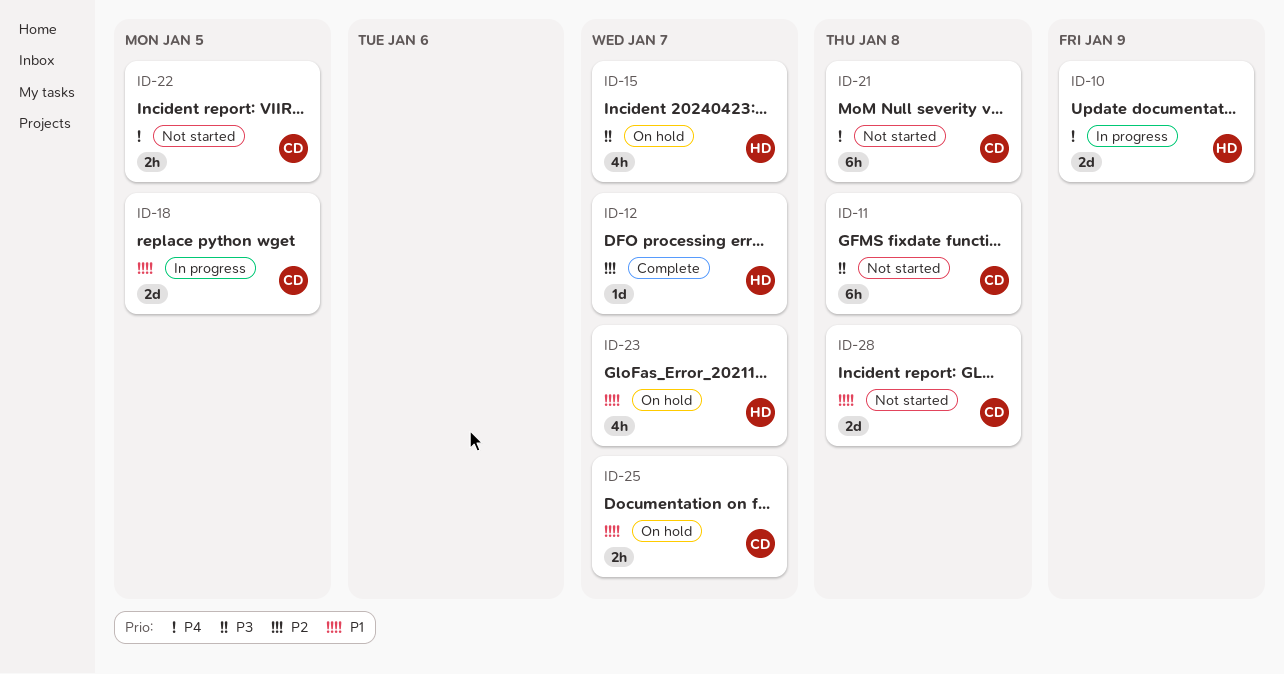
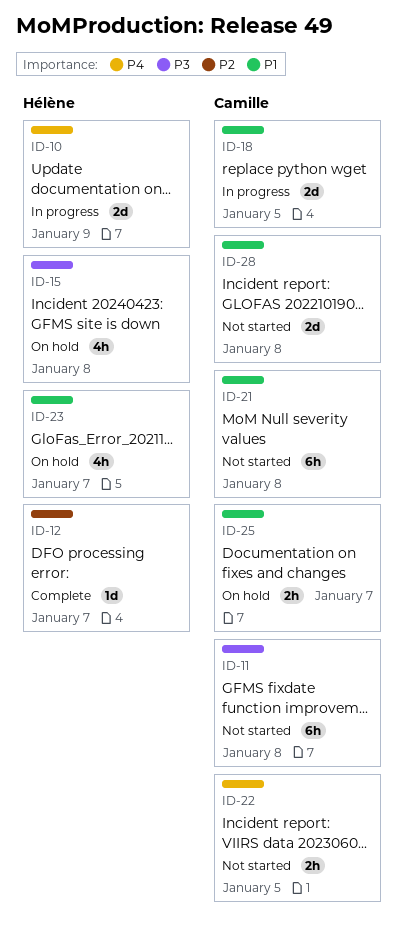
ID-15, due: Jan 7 -> Jan 8
ID-21, priority: P4 -> P1

